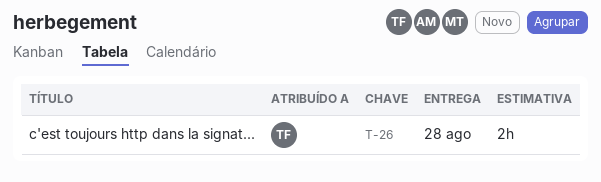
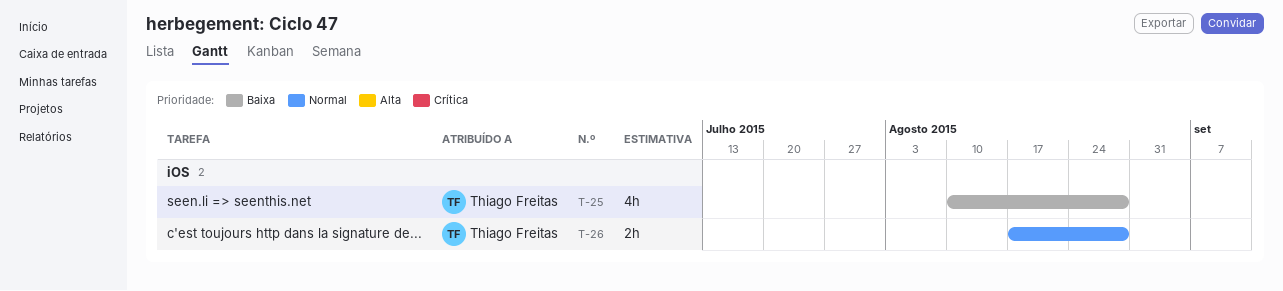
T-25: none -> present

